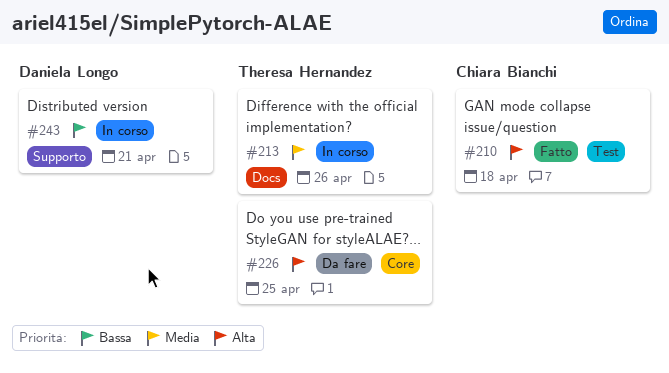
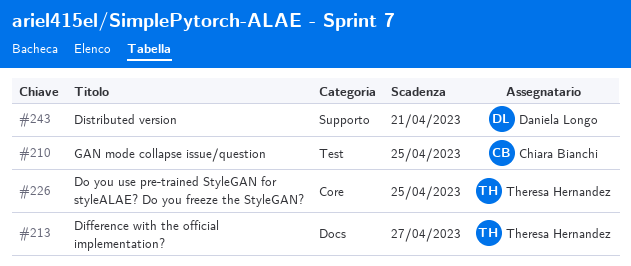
#210, due: Apr 18 -> Apr 25
#213, due: Apr 26 -> Apr 27

